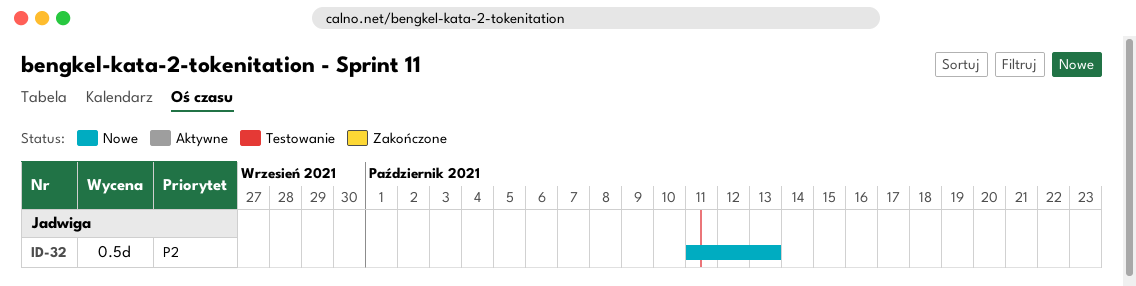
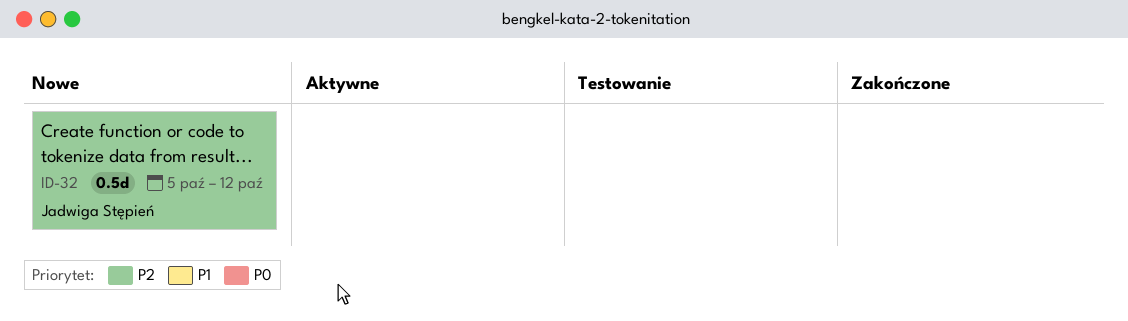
ID-32, start: Oct 11 -> Oct 5
ID-32, due: Oct 13 -> Oct 12

